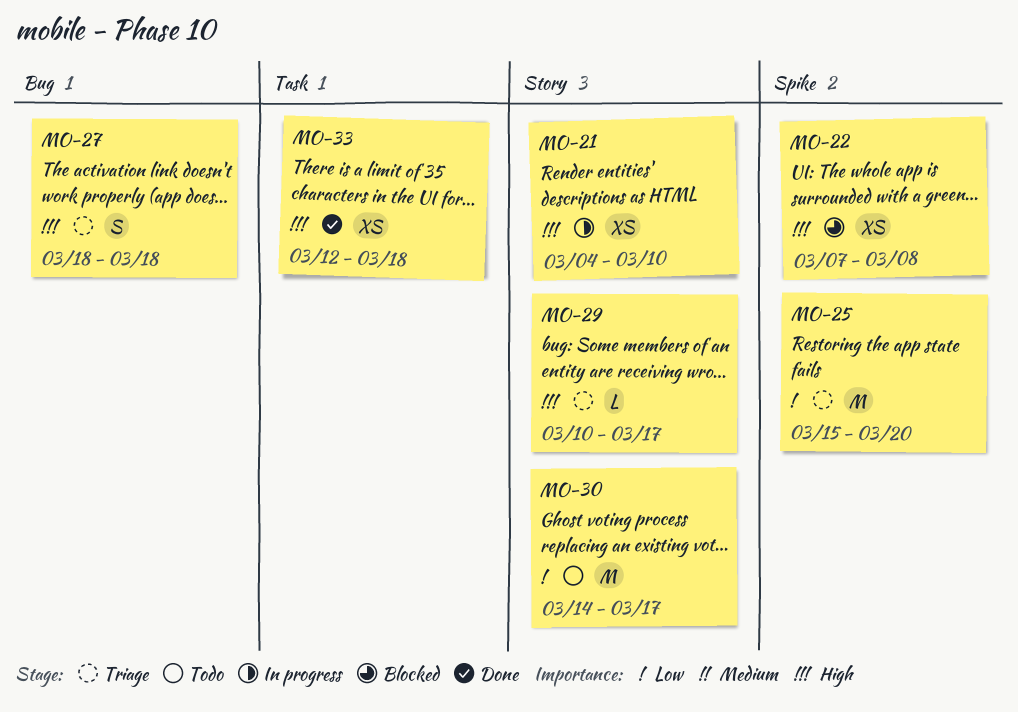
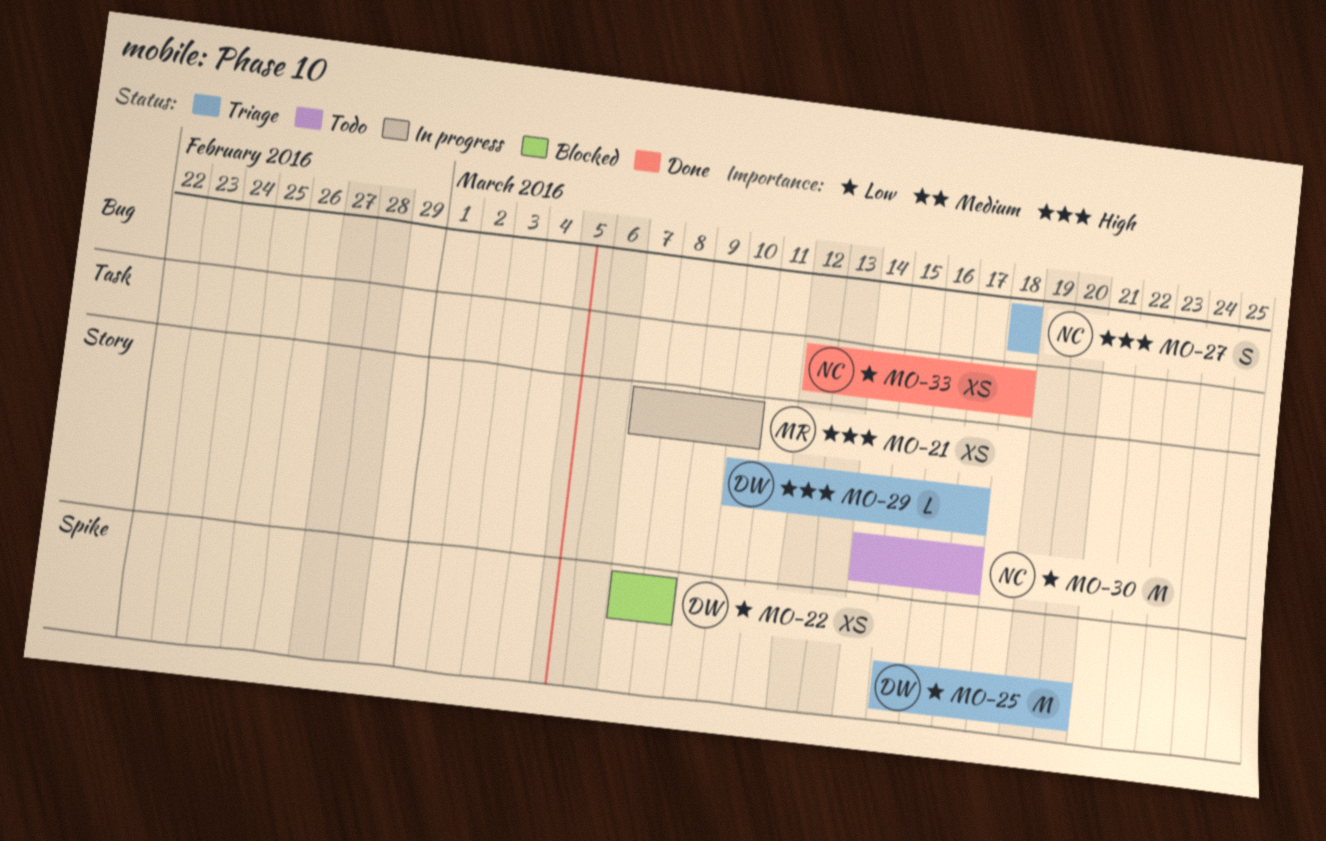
MO-21, start: Mar 4 -> Mar 7
MO-22, priority: High -> Low
MO-33, priority: High -> Low

